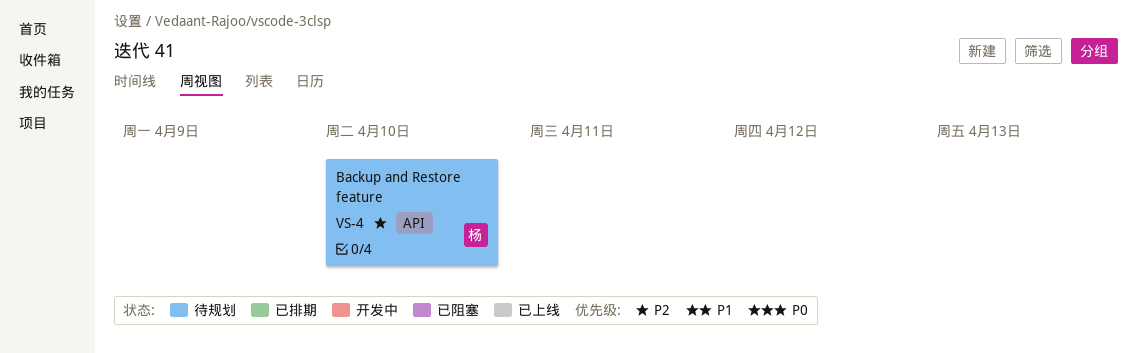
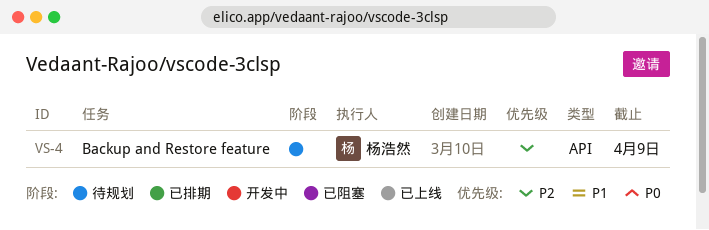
VS-4, due: Apr 10 -> Apr 9

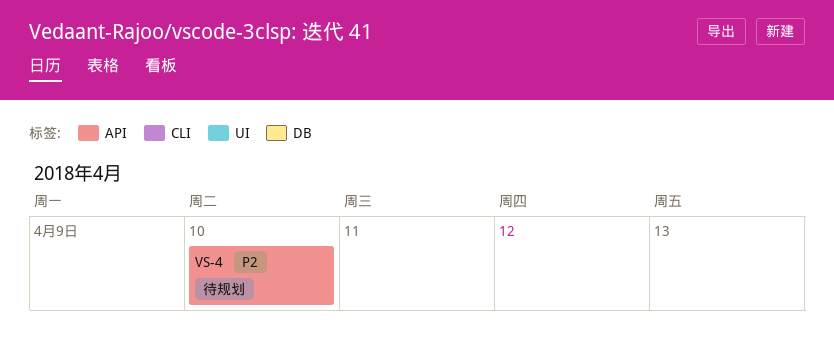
VS-4, due: Apr 9 -> Apr 10

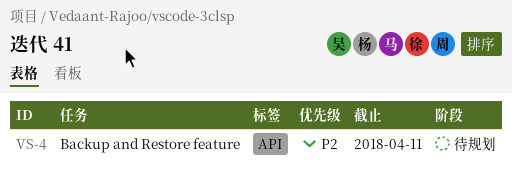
VS-4, due: Apr 10 -> Apr 11

